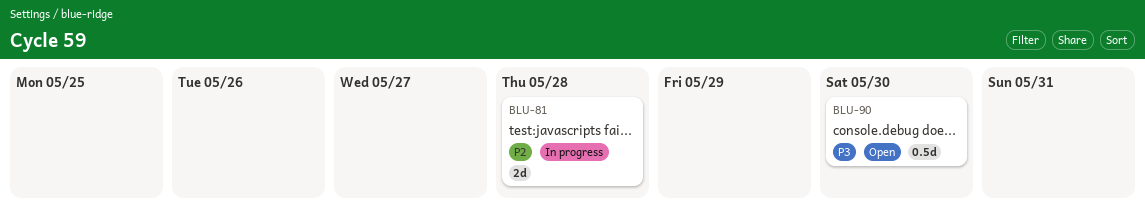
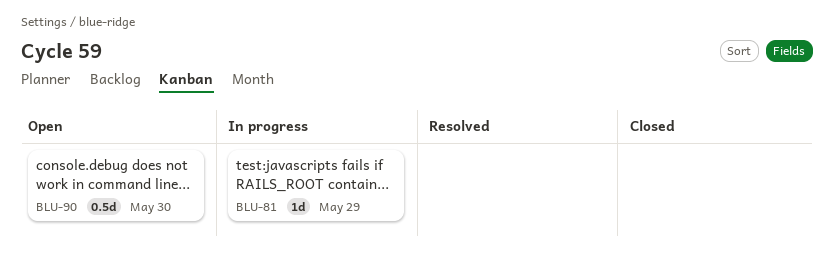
BLU-81, estimate: 2d -> 1d
BLU-81, due: May 28 -> May 29

